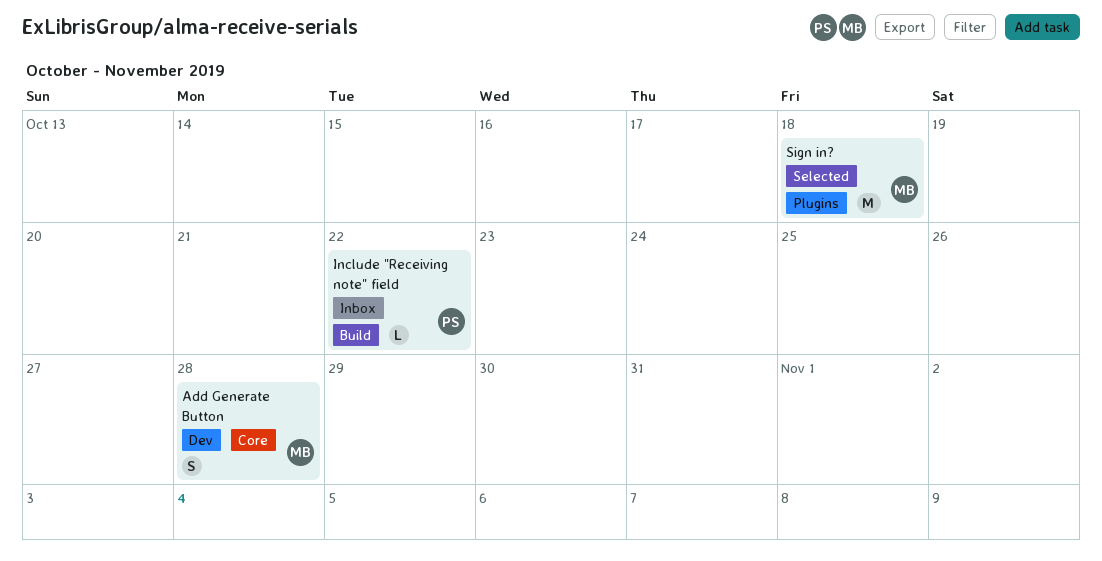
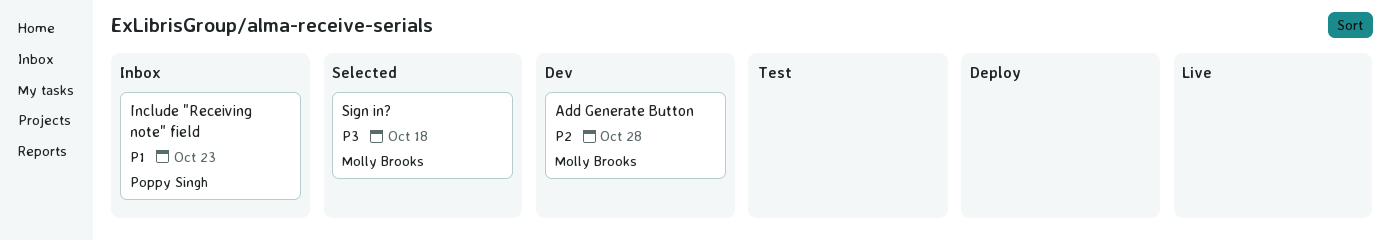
Include "Receiving note" field, due: Oct 22 -> Oct 23

